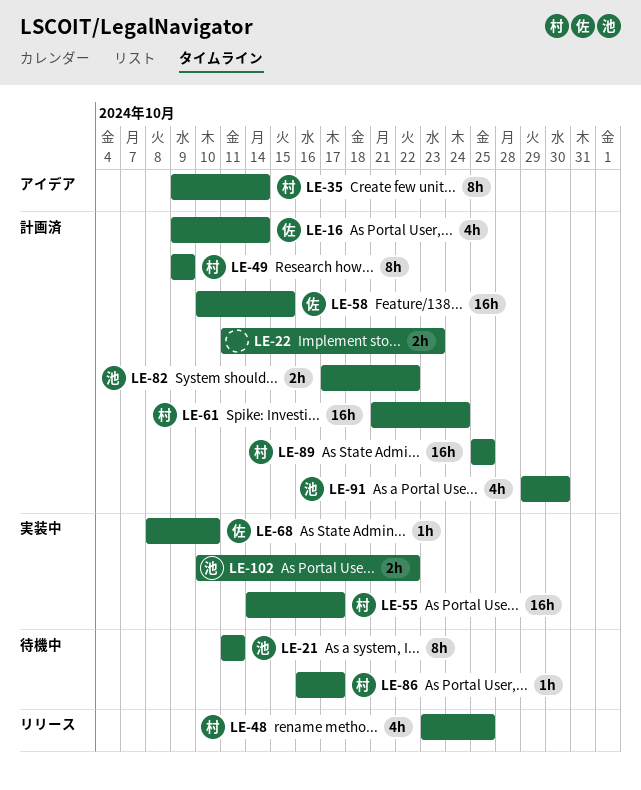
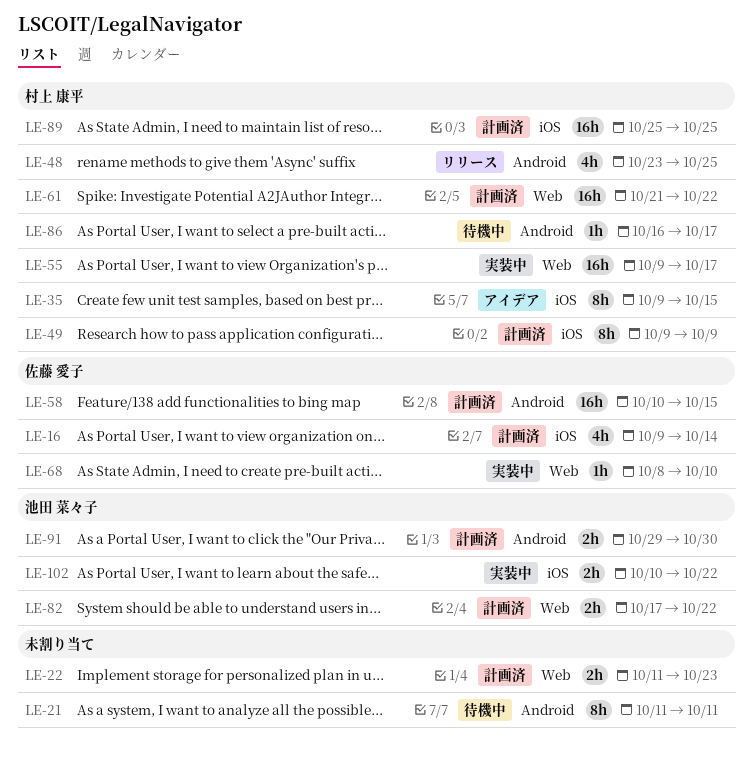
LE-21, owner: 池田 菜々子 -> none
LE-35, due: Oct 14 -> Oct 15
LE-55, start: Oct 14 -> Oct 9
LE-61, due: Oct 24 -> Oct 22
LE-91, estimate: 4h -> 2h

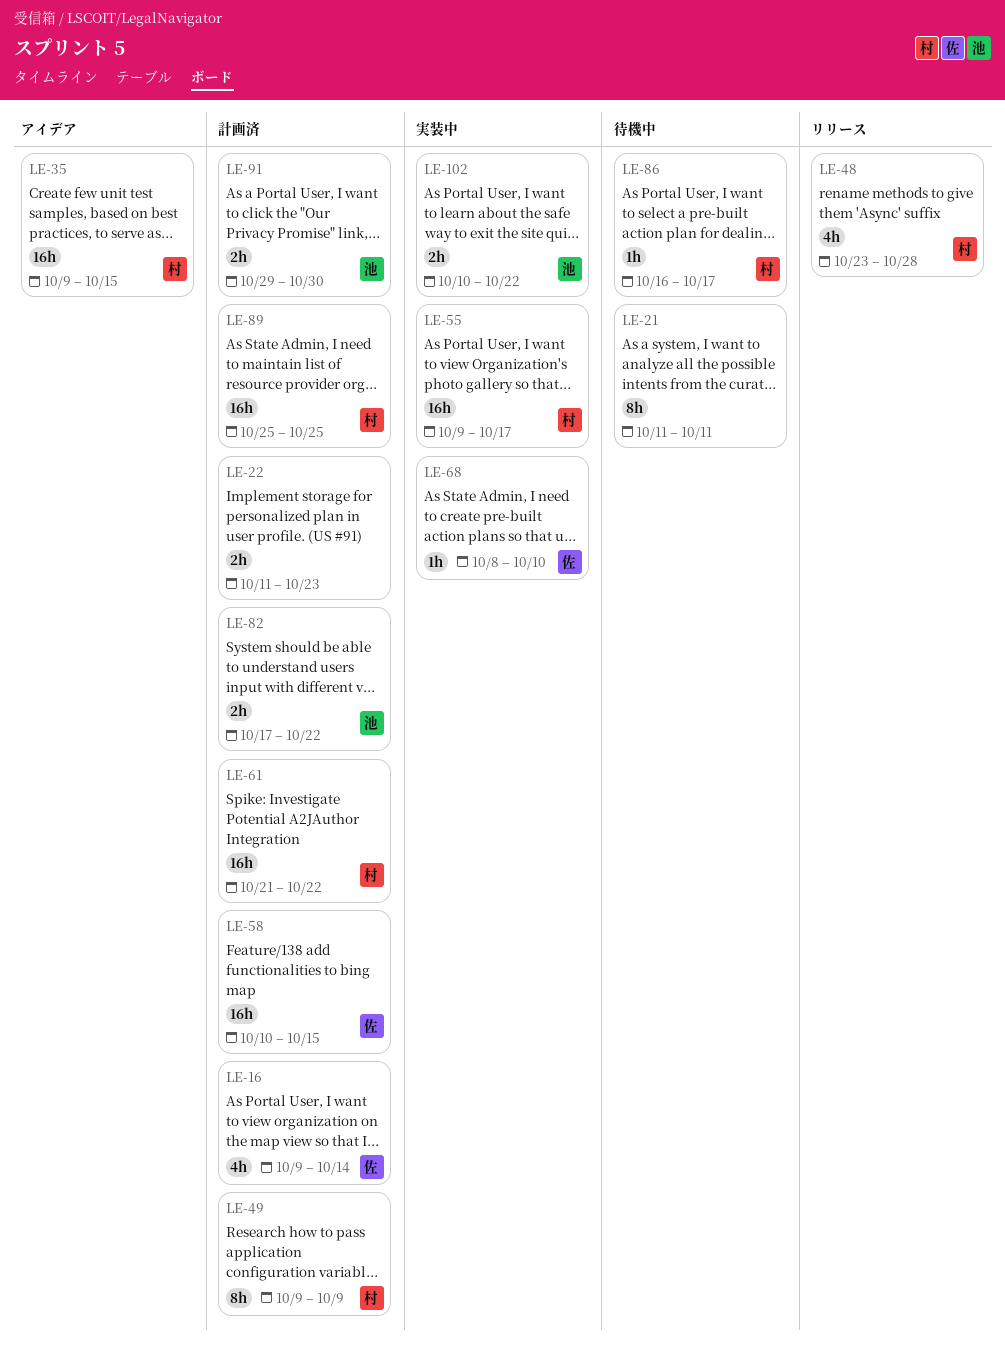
LE-35, estimate: 8h -> 16h
LE-48, due: Oct 25 -> Oct 28

